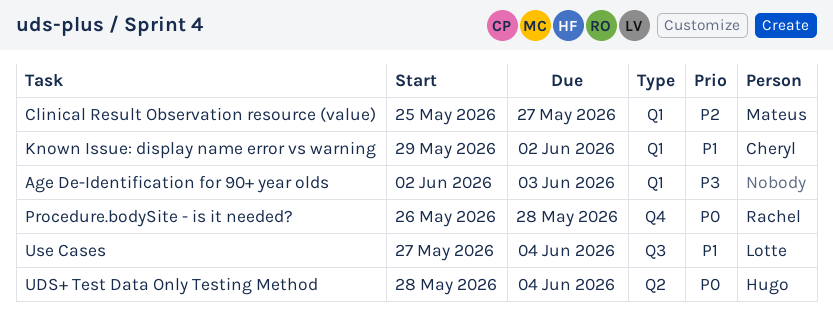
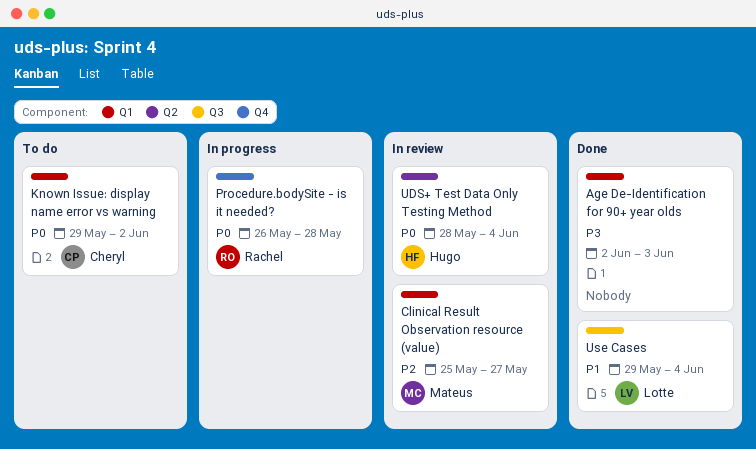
Known Issue: display name error vs warning, priority: P1 -> P0
Use Cases, start: May 27 -> May 29

